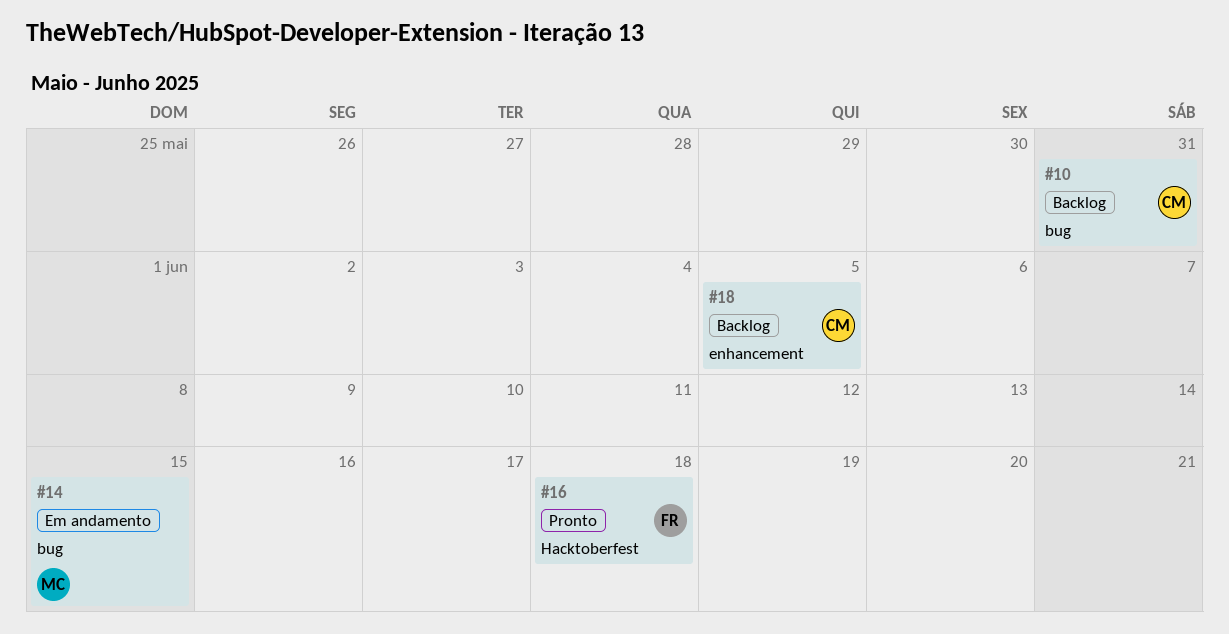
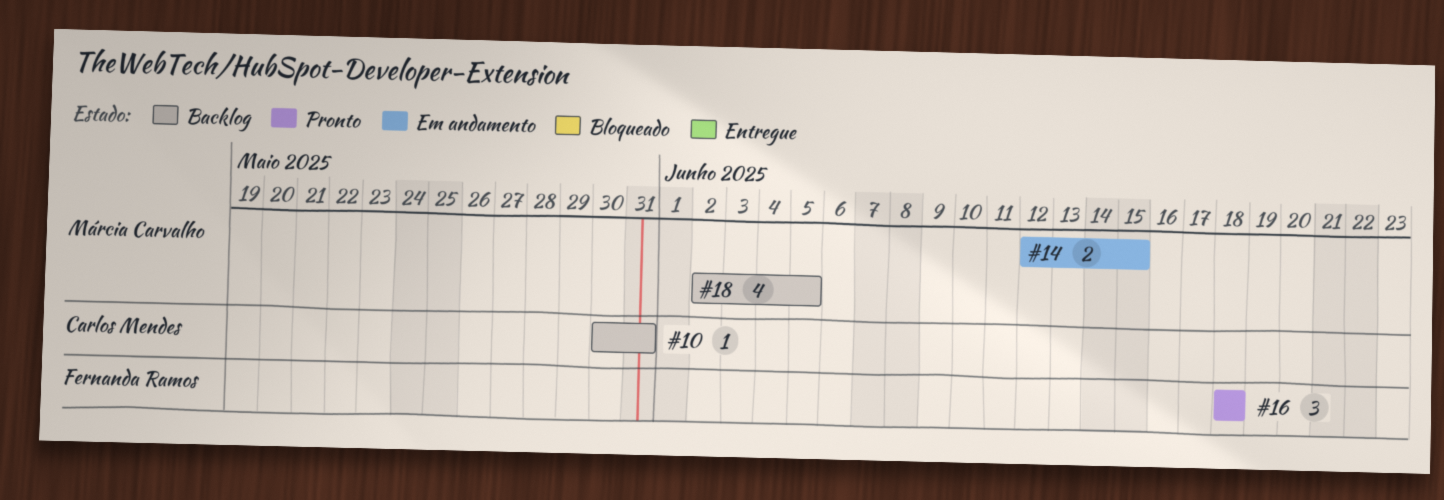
#18, owner: Carlos Mendes -> Márcia Carvalho

